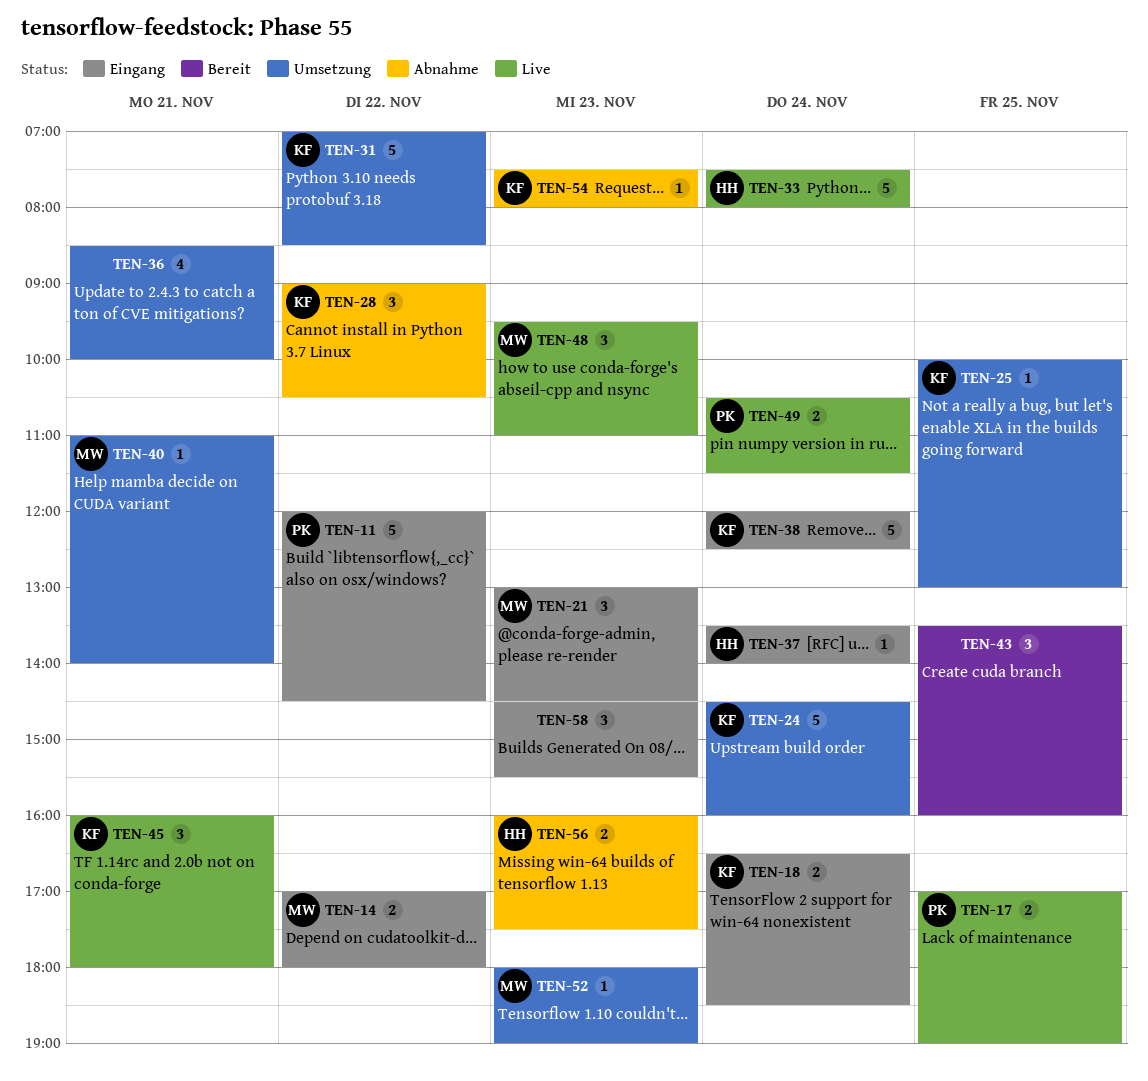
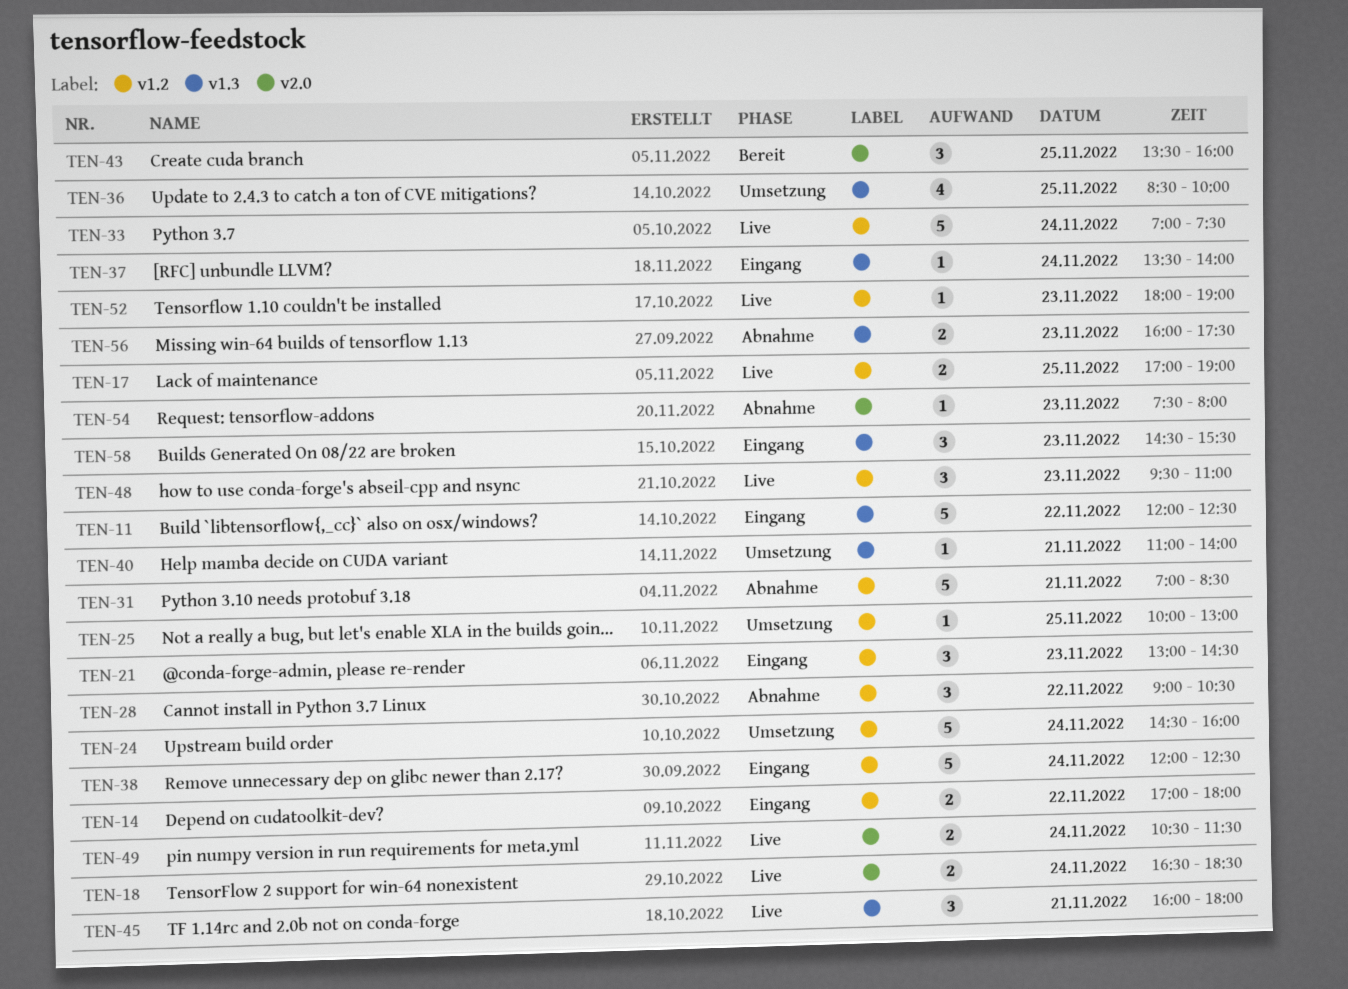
TEN-11, ends: 14:30 -> 12:30
TEN-18, status: Eingang -> Live
TEN-31, status: Umsetzung -> Abnahme
TEN-31, day: Nov 22 -> Nov 21
TEN-33, begins: 07:30 -> 07:00
TEN-33, ends: 08:00 -> 07:30
TEN-36, day: Nov 21 -> Nov 25
TEN-52, status: Umsetzung -> Live

